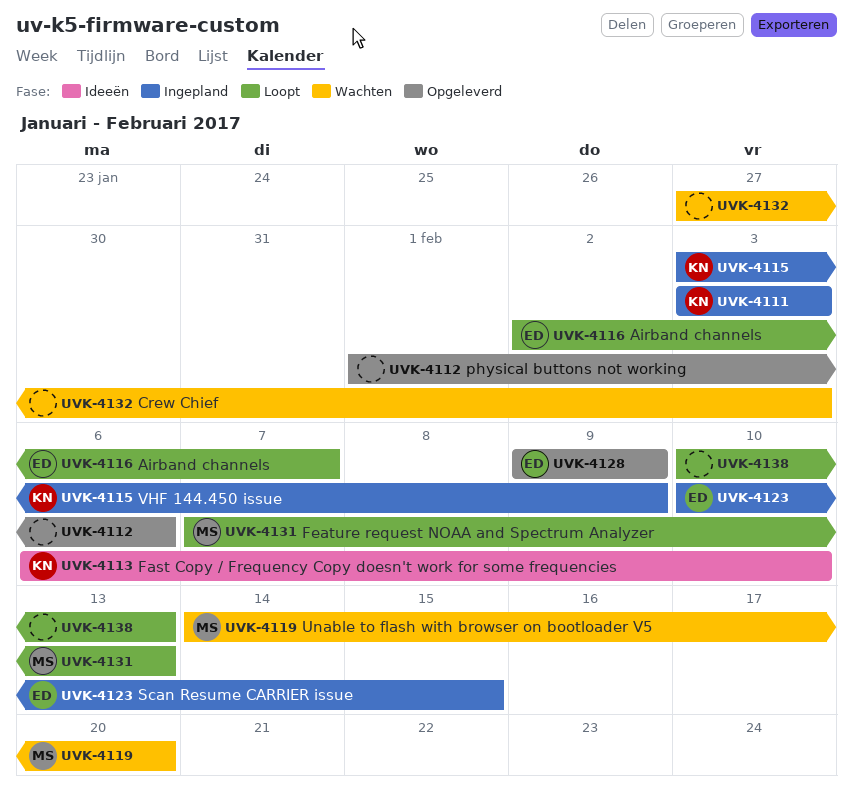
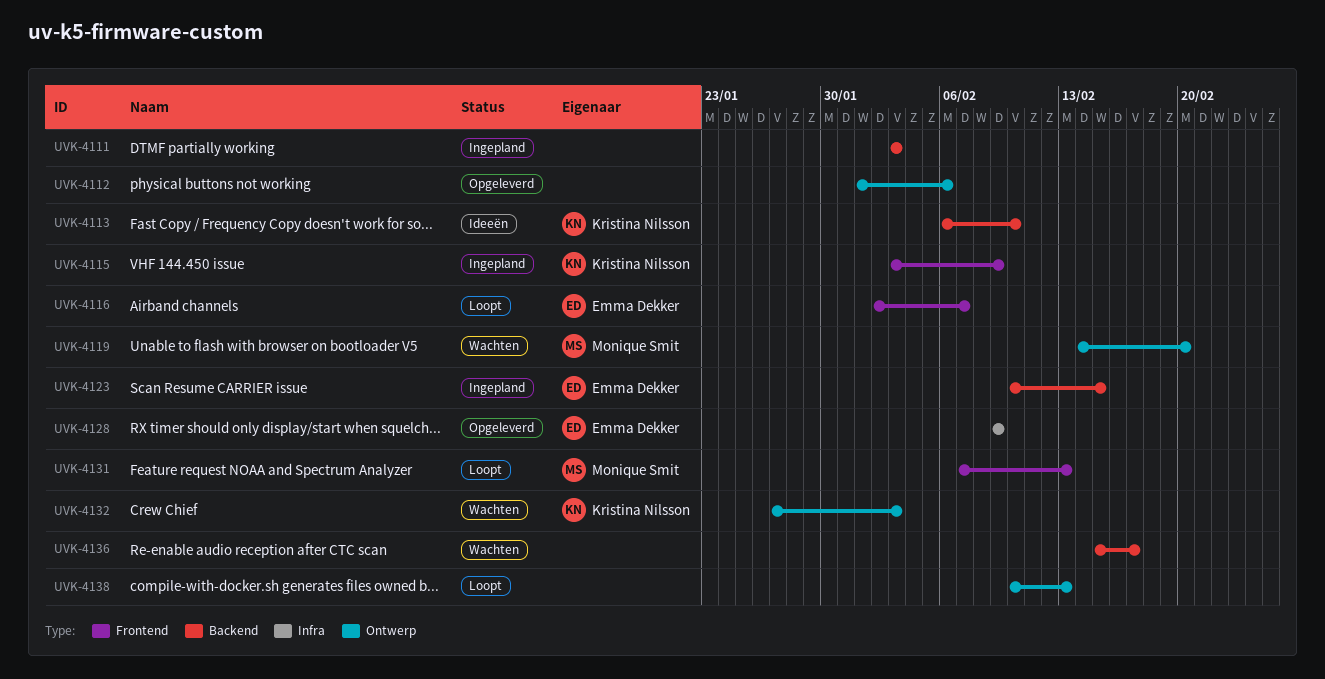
UVK-4111, owner: Kristina Nilsson -> none
UVK-4132, owner: none -> Kristina Nilsson
UVK-4136: none -> present

